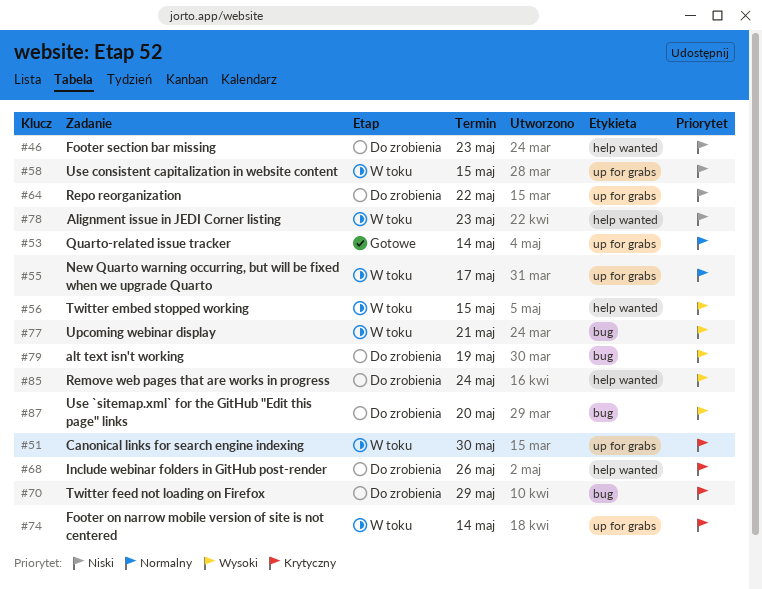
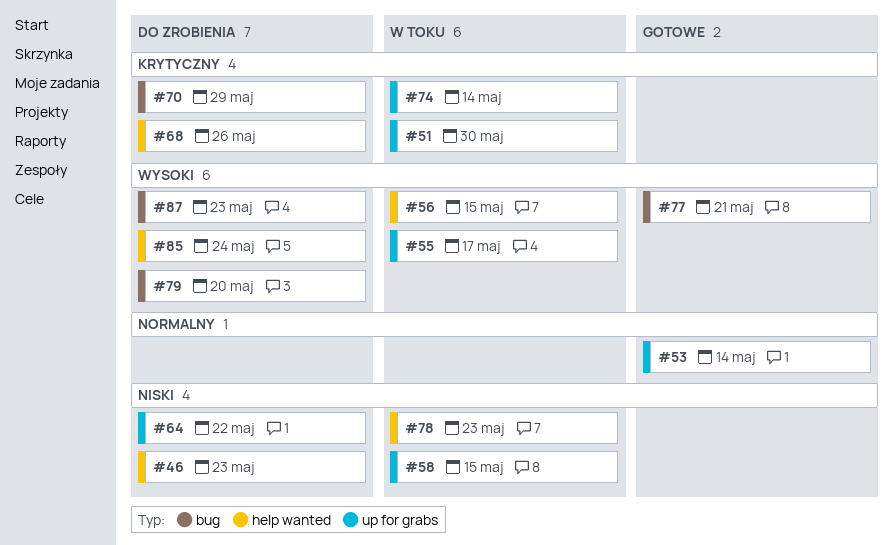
#55, priority: Normalny -> Wysoki
#77, status: W toku -> Gotowe
#79, due: May 19 -> May 20
#87, due: May 20 -> May 23

